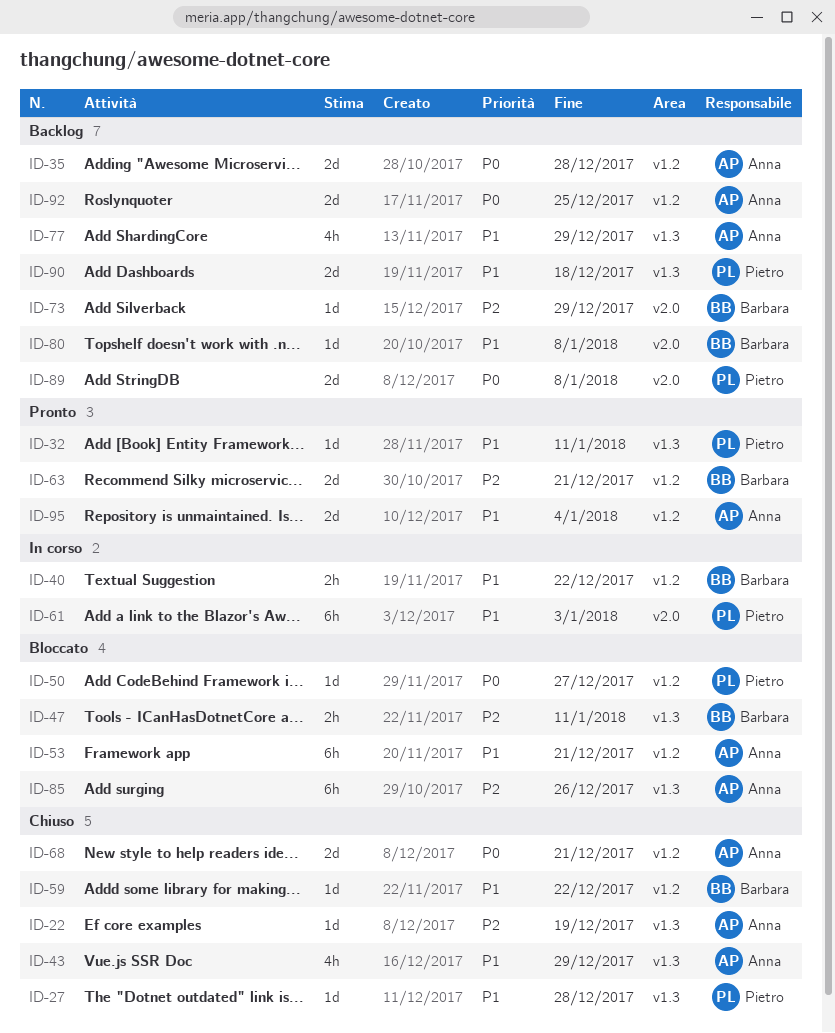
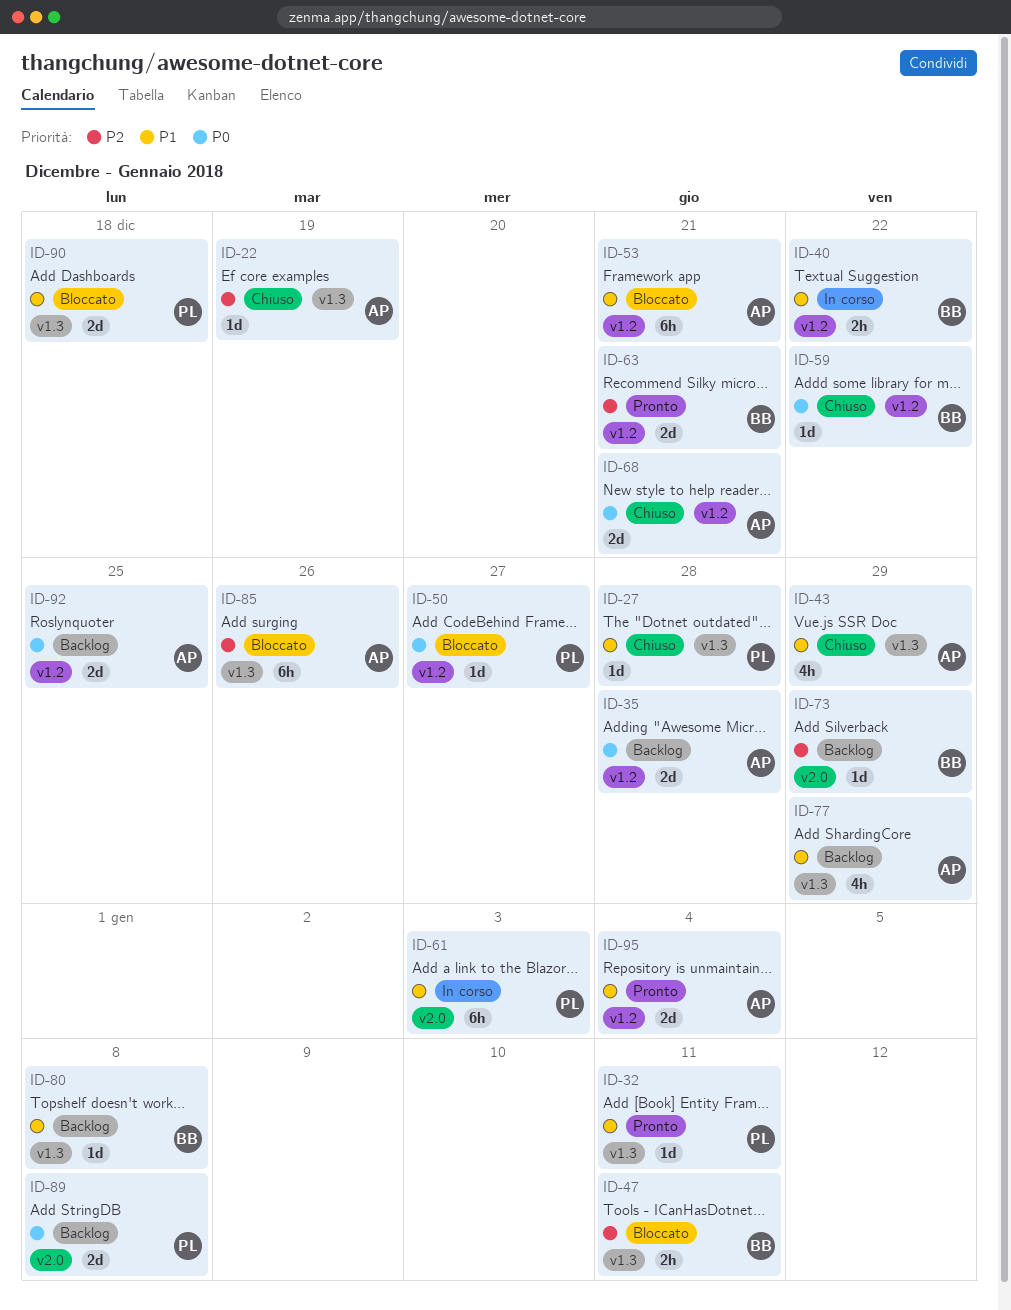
ID-59, priority: P1 -> P0
ID-80, label: v2.0 -> v1.3
ID-90, status: Backlog -> Bloccato

